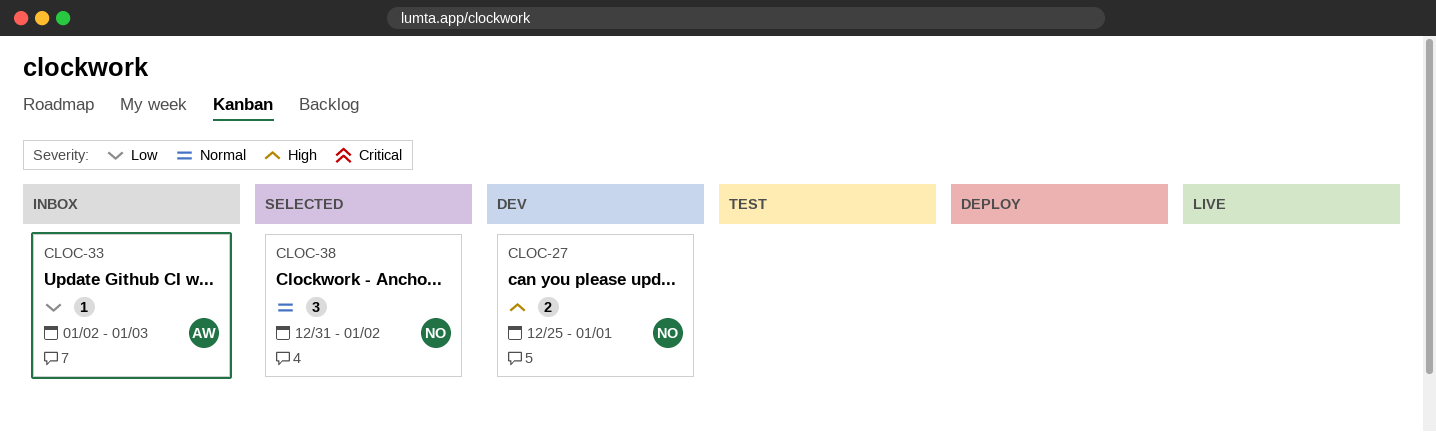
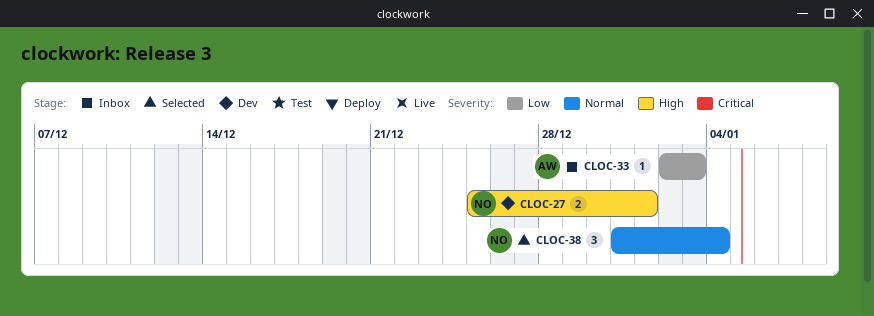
CLOC-38, due: Jan 2 -> Jan 4

